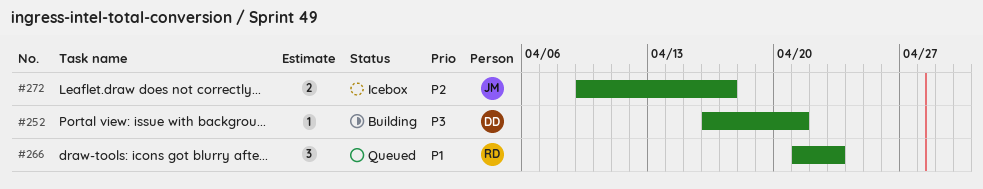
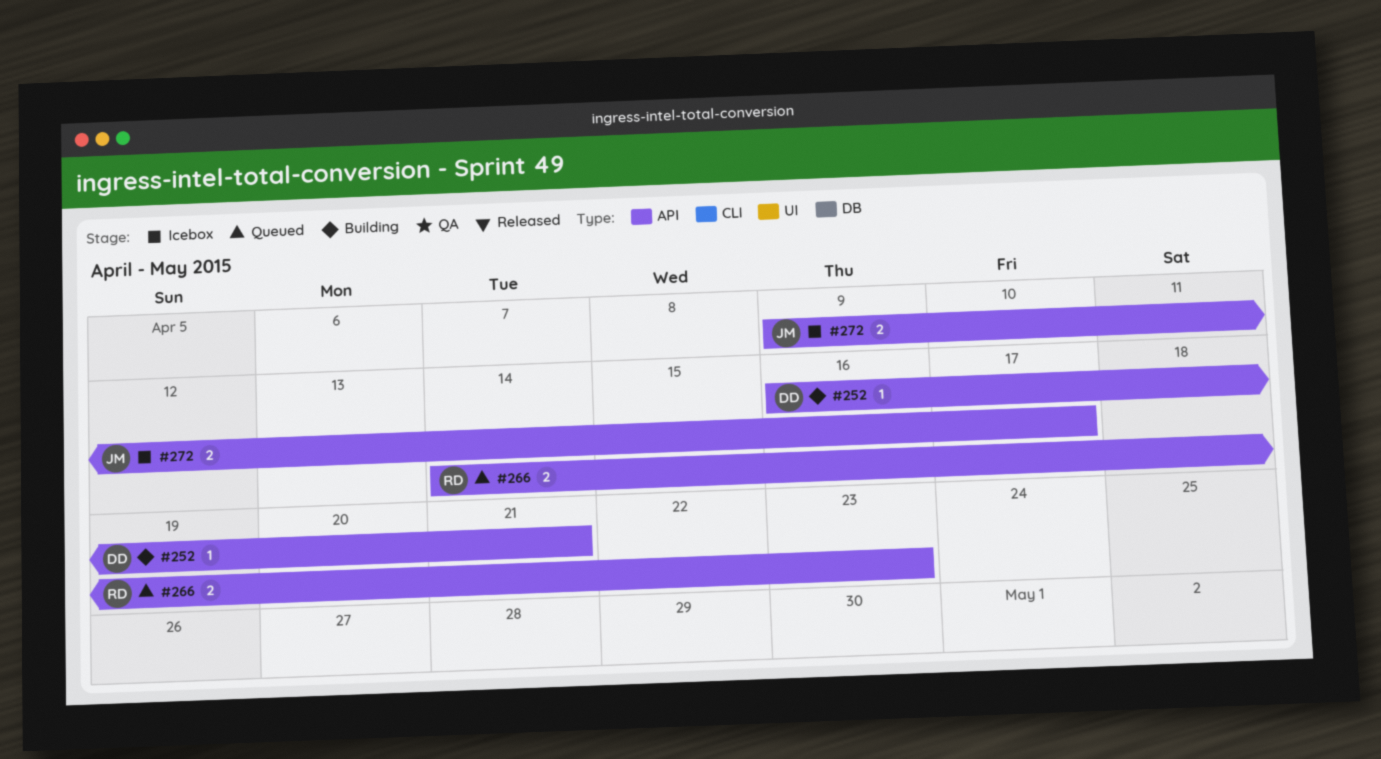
#266, estimate: 3 -> 2
#266, start: Apr 21 -> Apr 14

